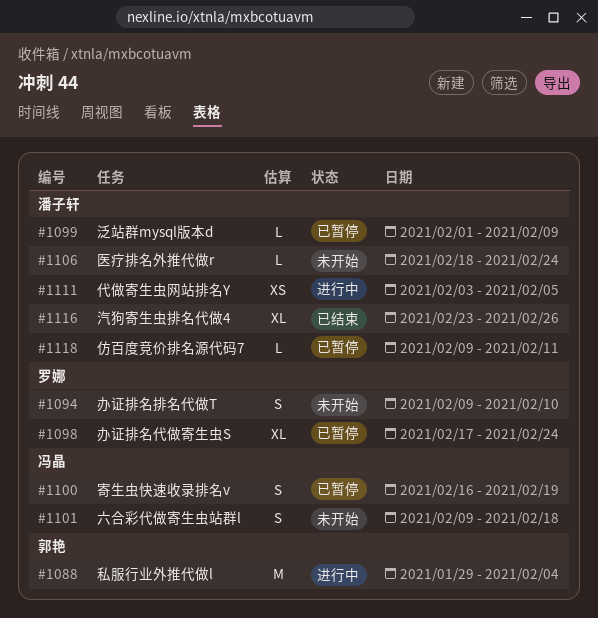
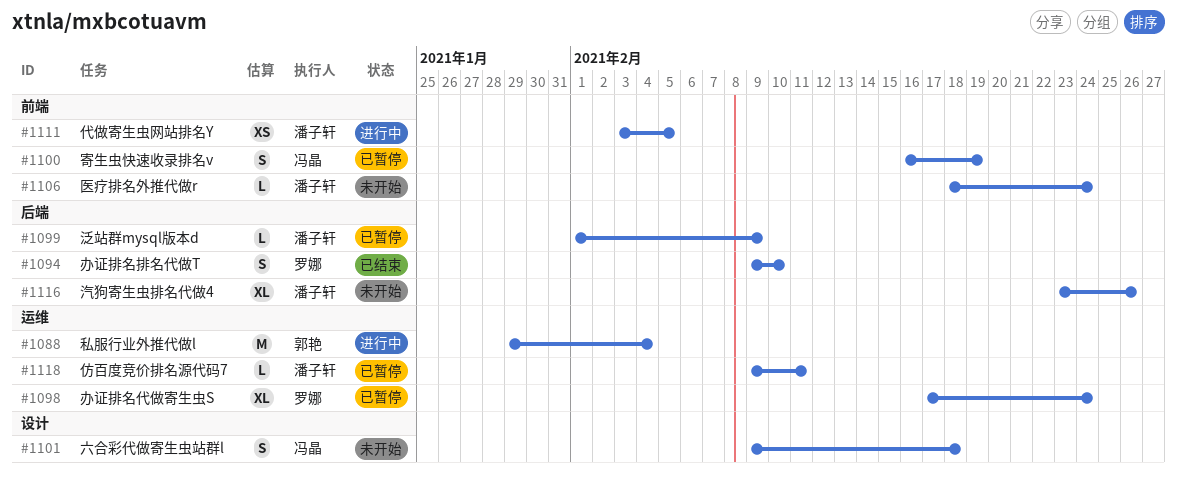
#1094, status: 未开始 -> 已结束
#1116, status: 已结束 -> 未开始

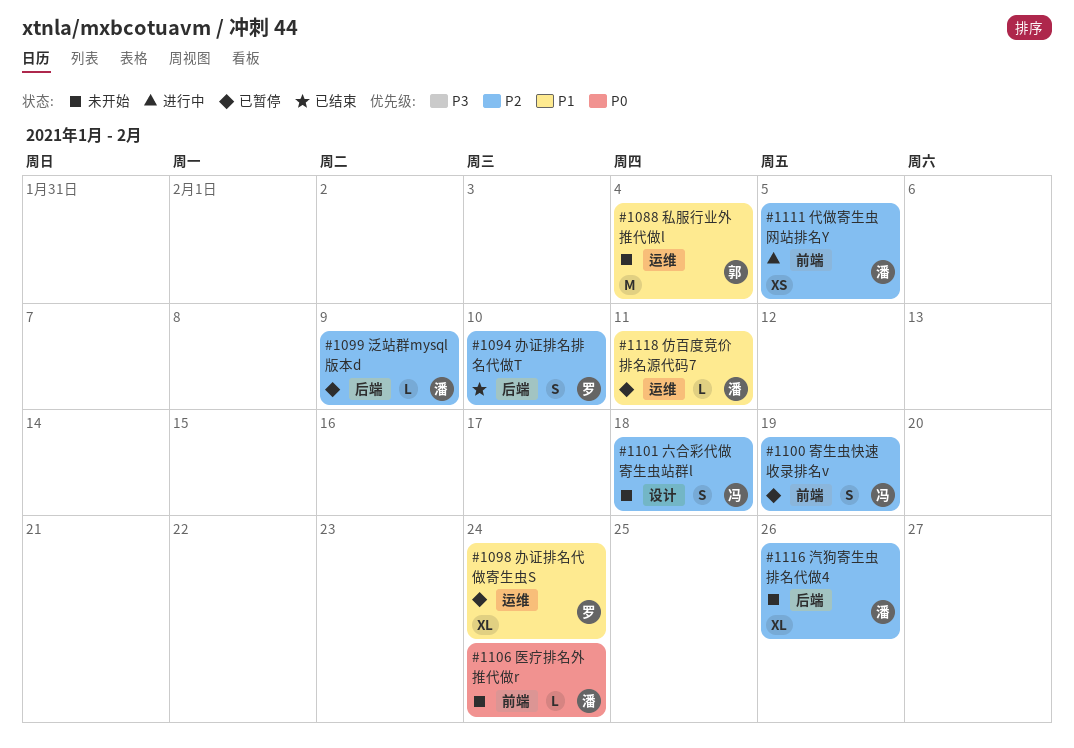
#1088, status: 进行中 -> 未开始

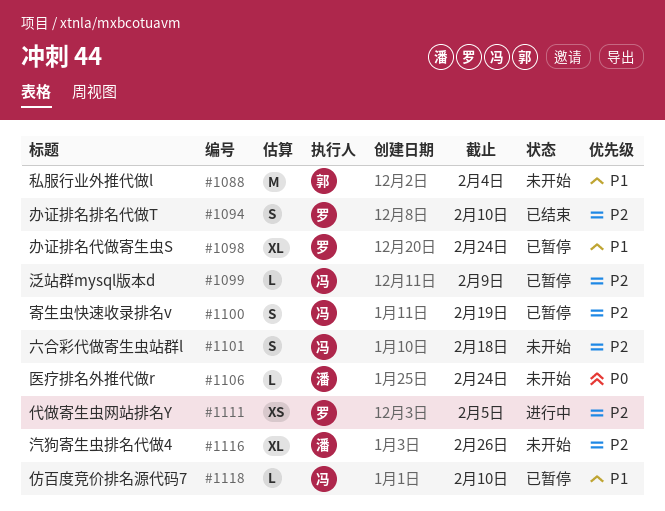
#1099, owner: 潘 -> 冯
#1111, owner: 潘 -> 罗
#1118, owner: 潘 -> 冯
#1118, due: Feb 11 -> Feb 10

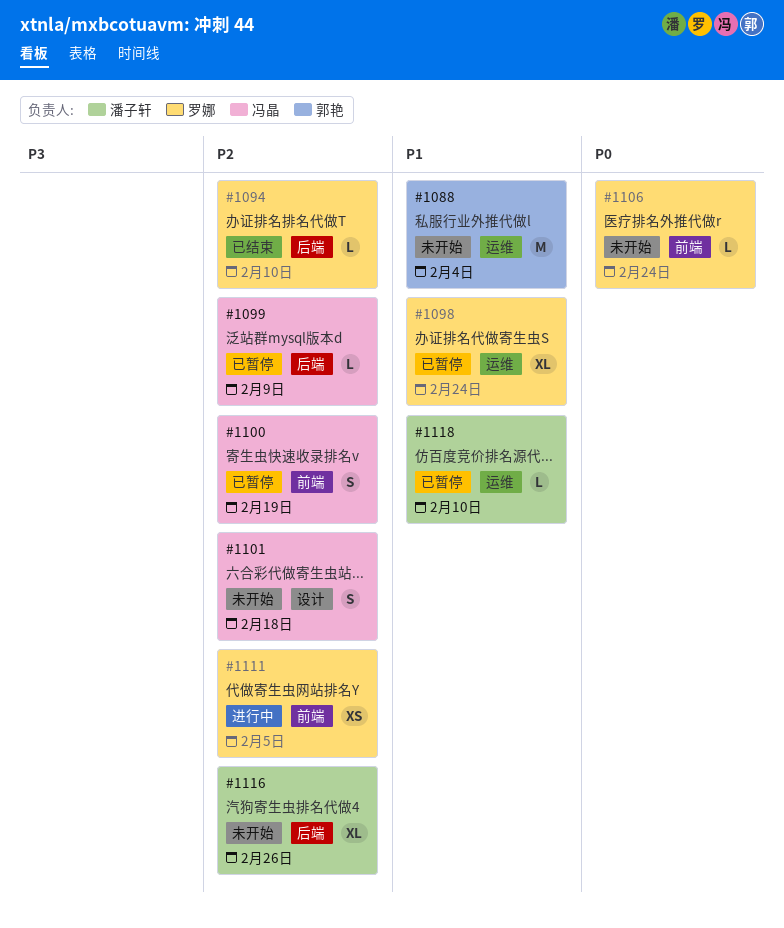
#1094, estimate: S -> L
#1106, owner: 潘子轩 -> 罗娜
#1118, owner: 冯晶 -> 潘子轩

